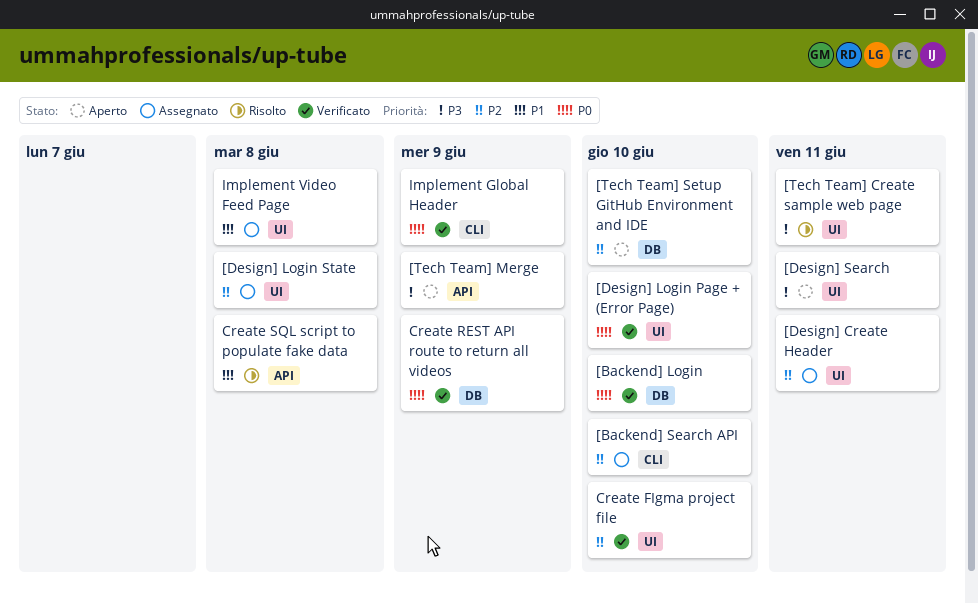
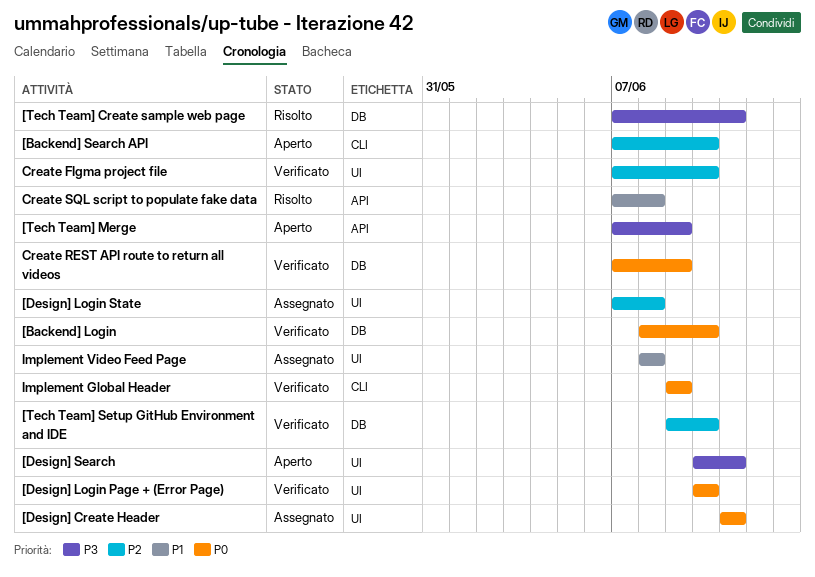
[Backend] Search API, status: Assegnato -> Aperto
[Design] Create Header, priority: P2 -> P0
[Tech Team] Create sample web page, label: UI -> DB
[Tech Team] Setup GitHub Environment and IDE, status: Aperto -> Verificato

